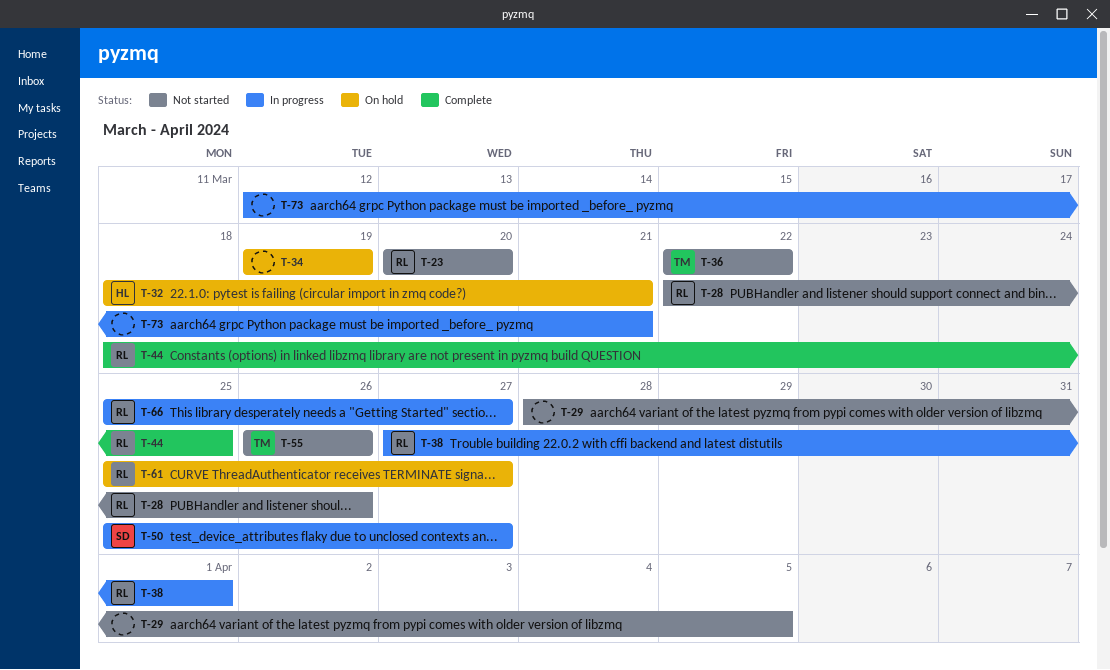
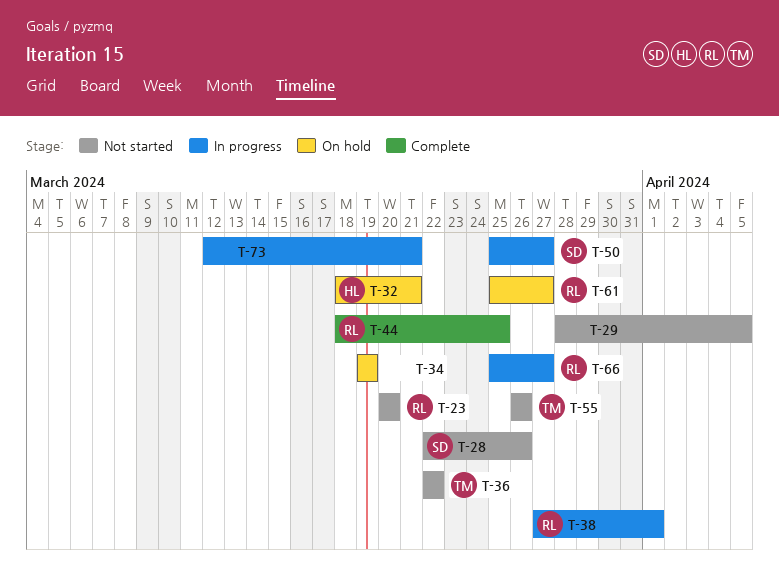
T-28, owner: RL -> SD

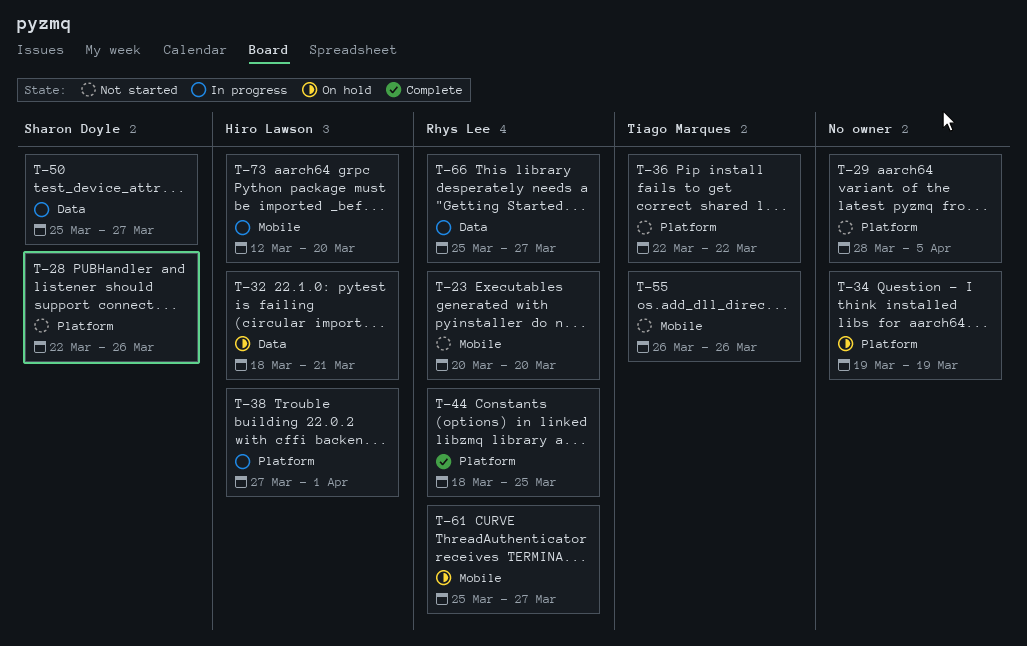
T-38, owner: Rhys Lee -> Hiro Lawson
T-73, owner: none -> Hiro Lawson
T-73, due: Mar 21 -> Mar 20

